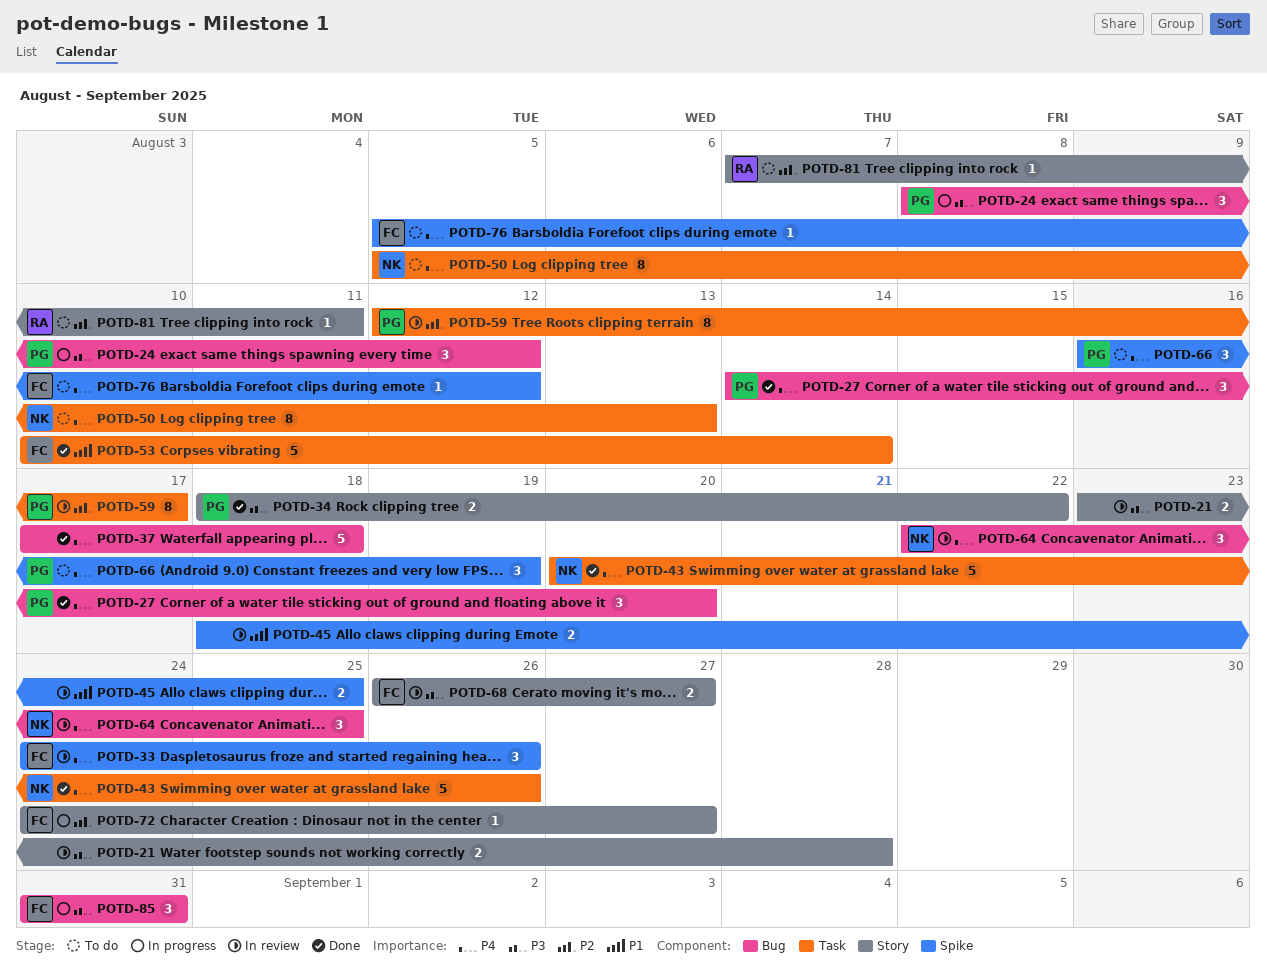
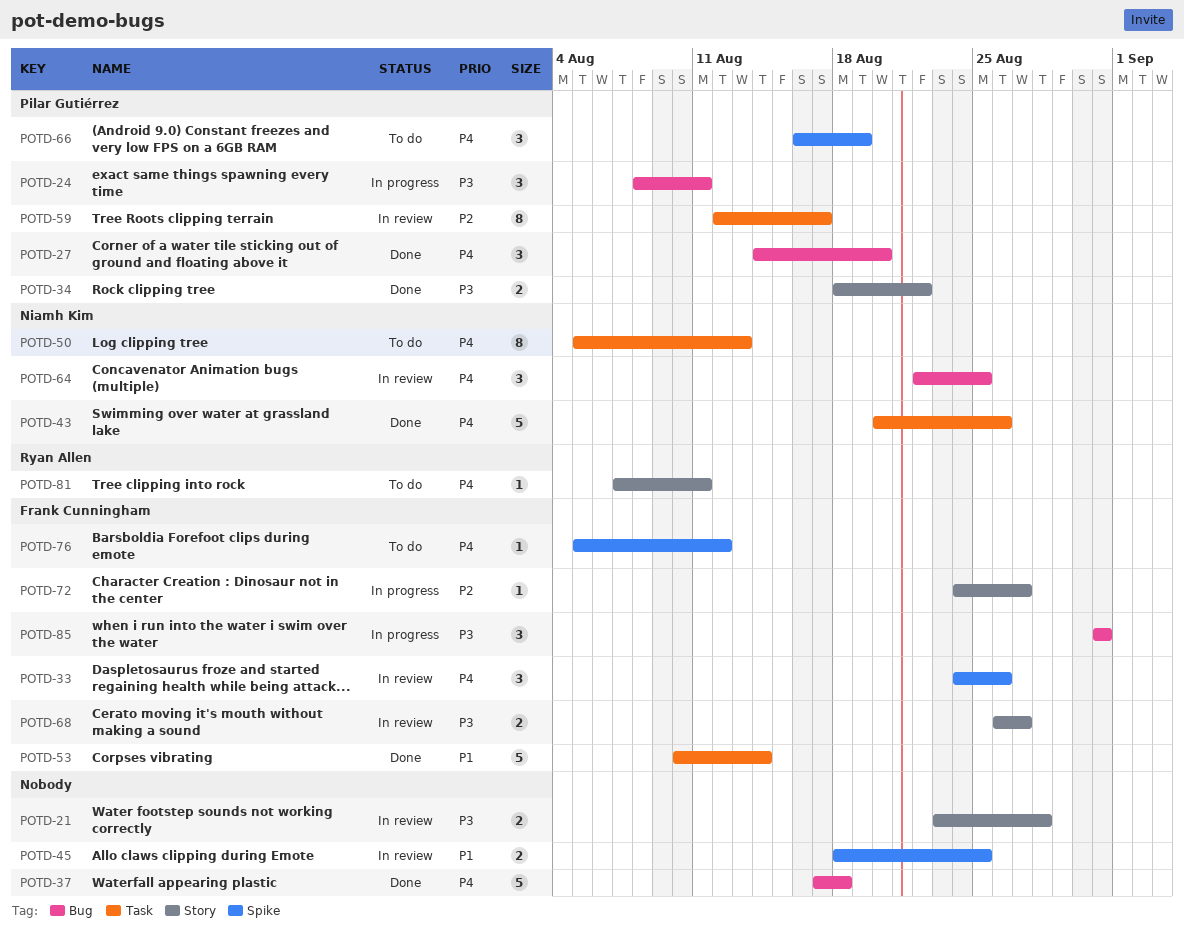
POTD-24, due: Aug 12 -> Aug 11
POTD-81, priority: P2 -> P4

